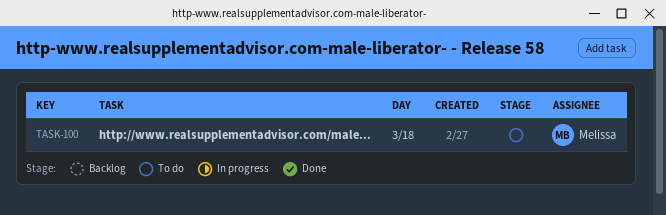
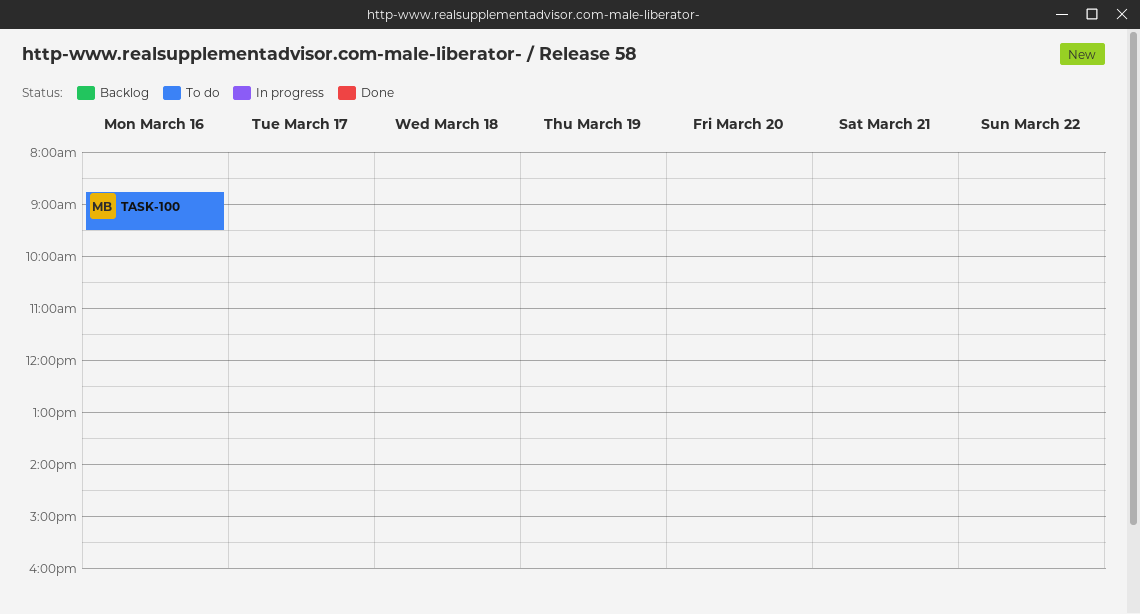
TASK-100, day: Mar 18 -> Mar 16

